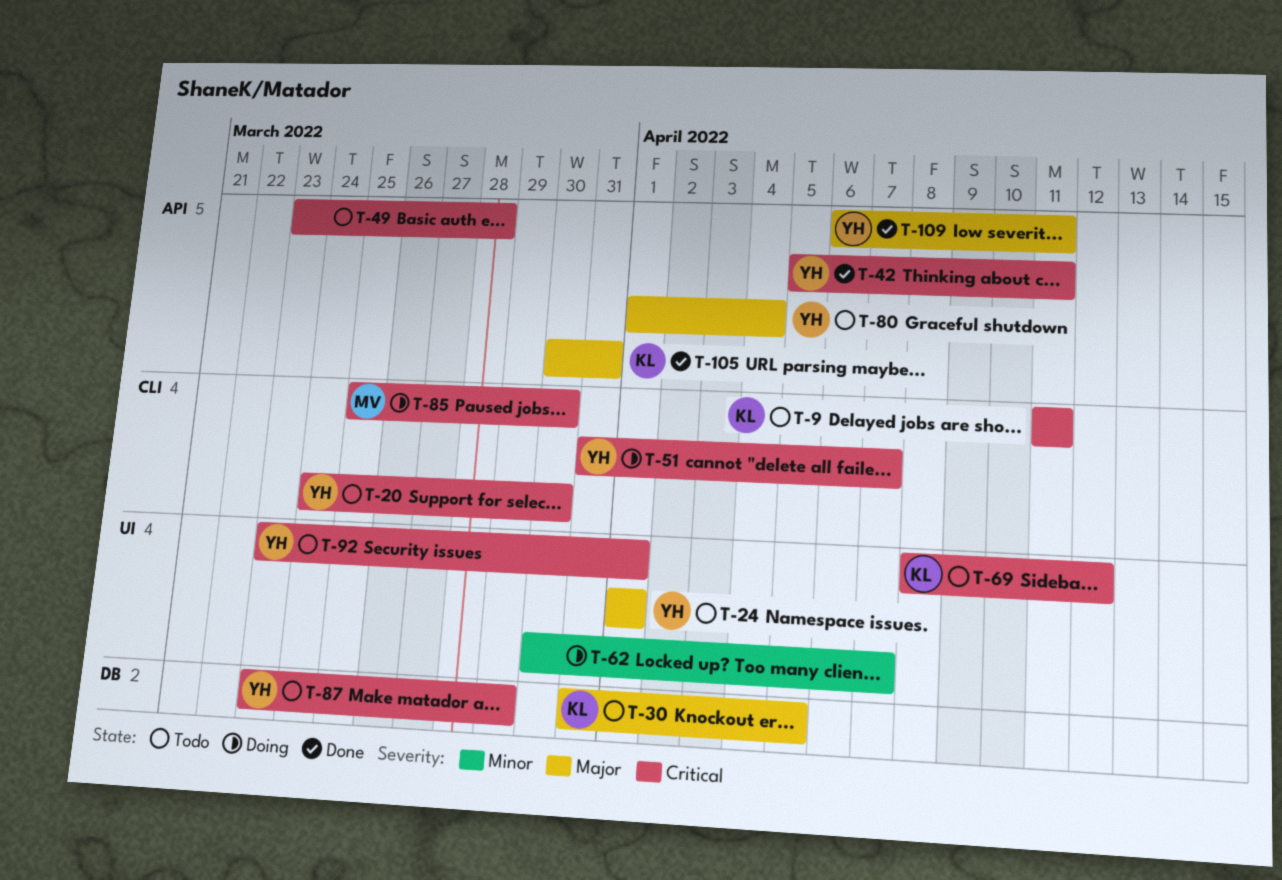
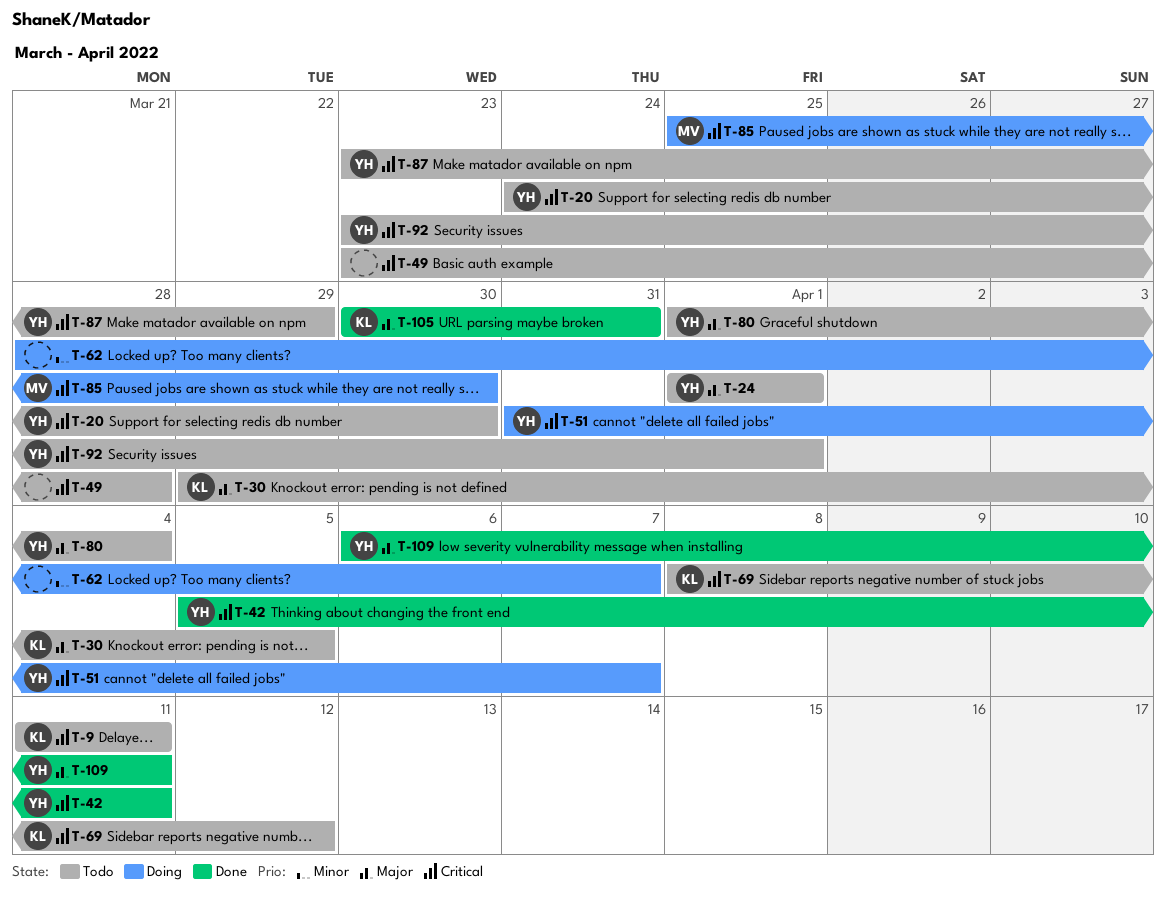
T-30, start: Mar 31 -> Mar 29
T-62, start: Mar 30 -> Mar 28

